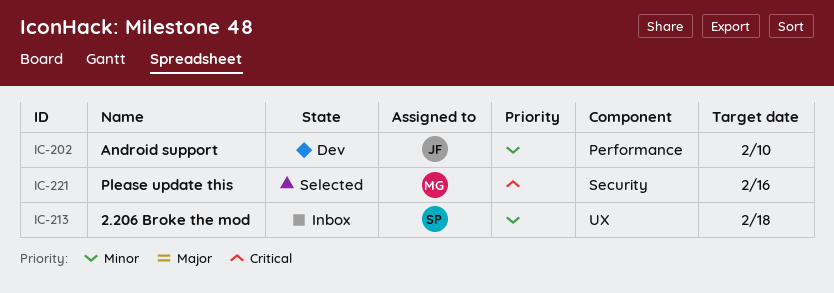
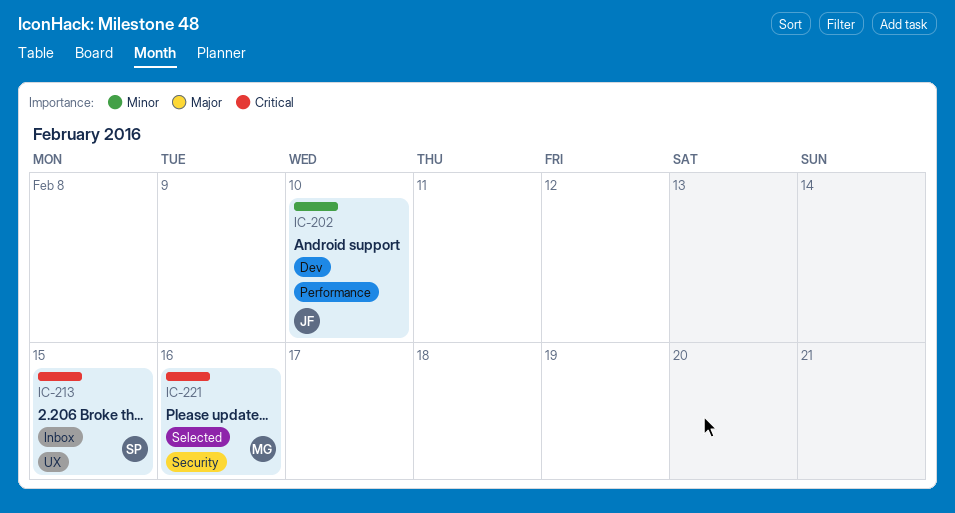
IC-213, priority: Minor -> Critical
IC-213, due: Feb 18 -> Feb 15

